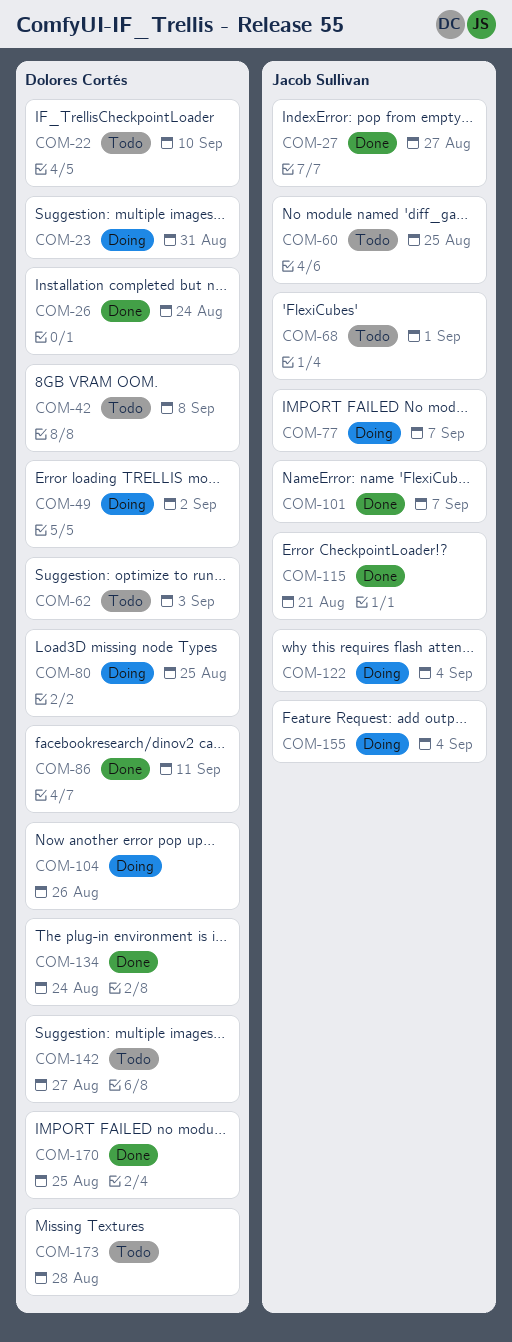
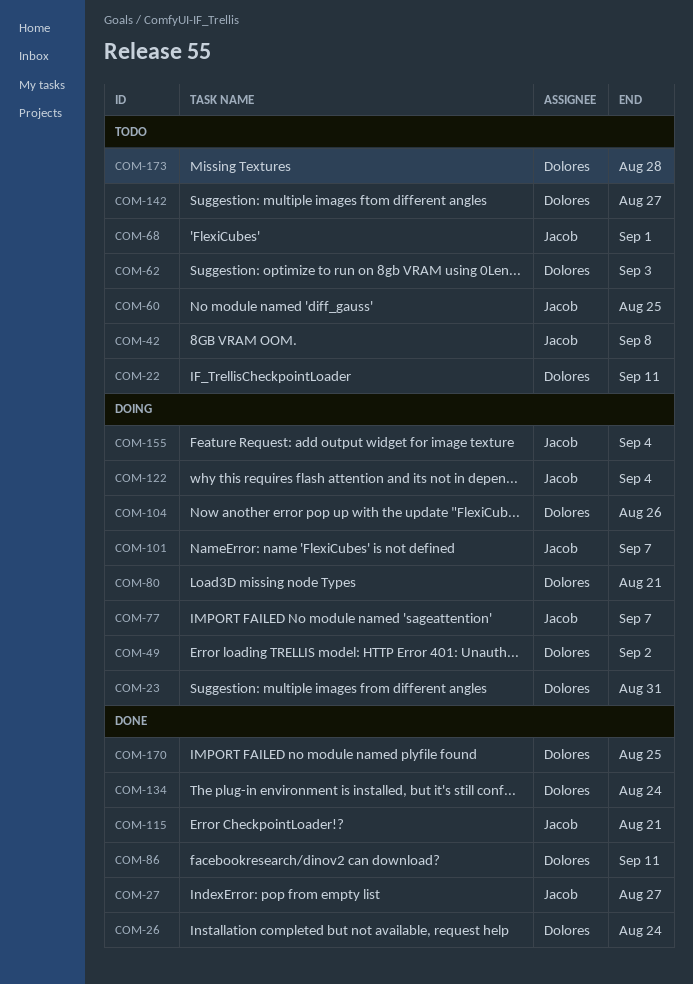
COM-22, due: Sep 10 -> Sep 11
COM-42, owner: Dolores Cortés -> Jacob Sullivan
COM-80, due: Aug 25 -> Aug 21
COM-101, status: Done -> Doing

